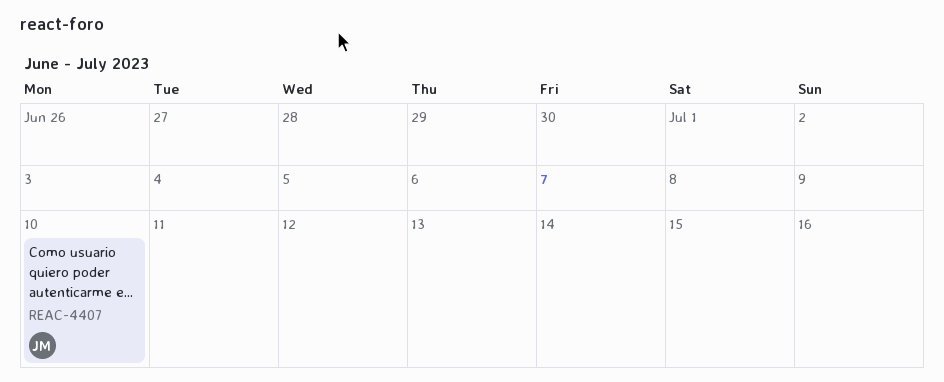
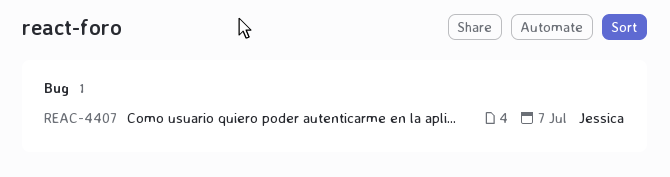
REAC-4407, due: Jul 10 -> Jul 7

